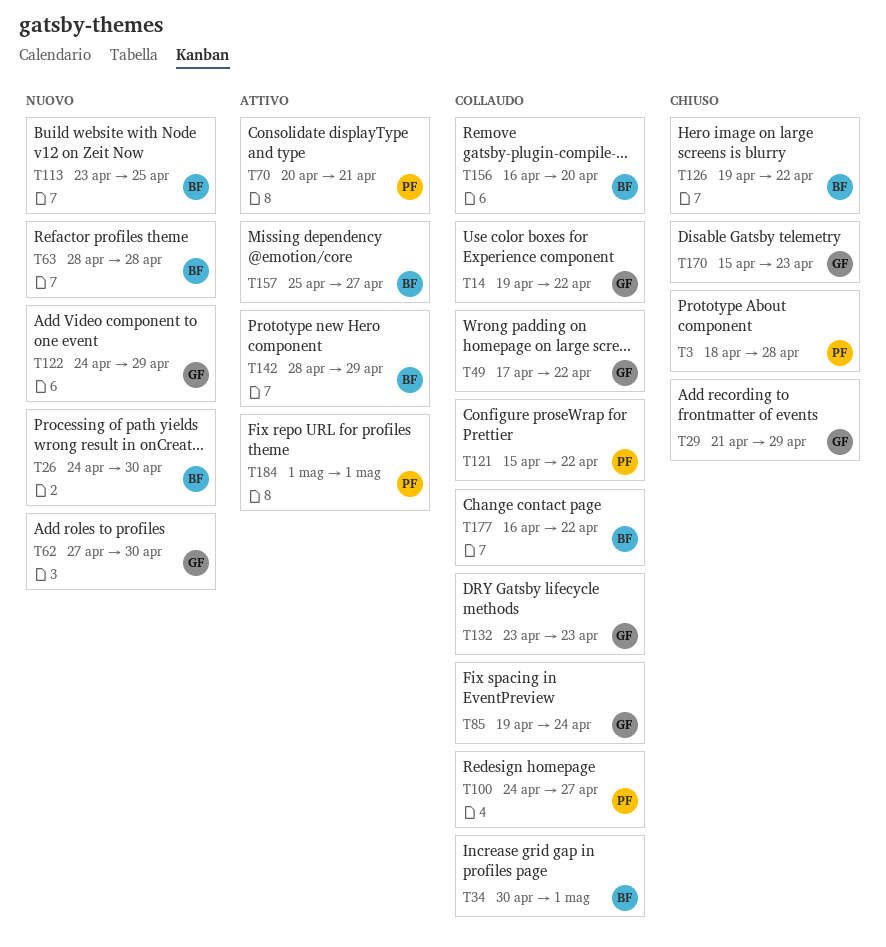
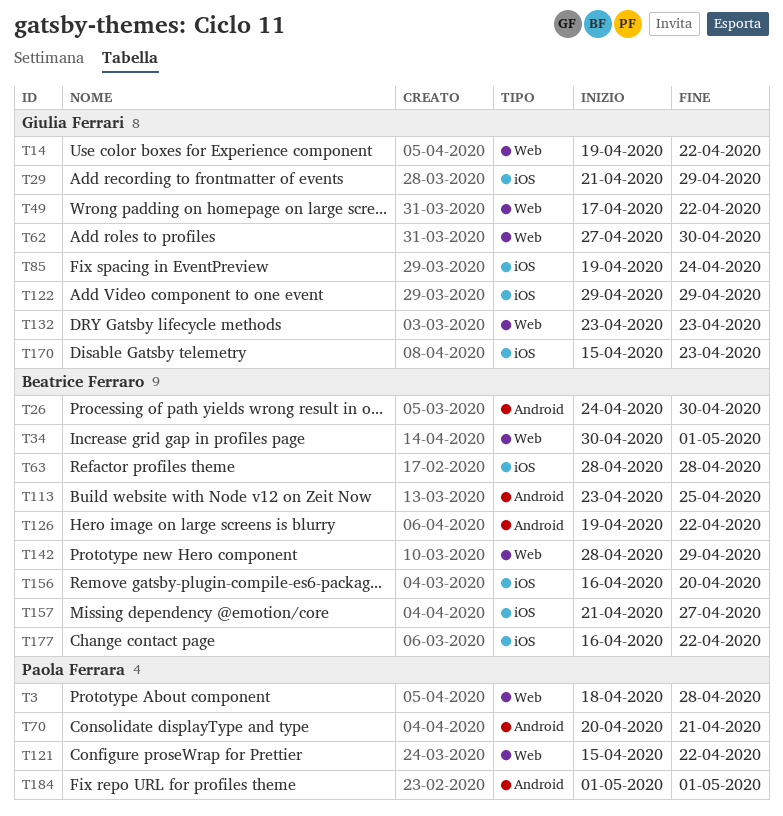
T100: present -> none
T122, start: Apr 24 -> Apr 29
T157, start: Apr 25 -> Apr 21

